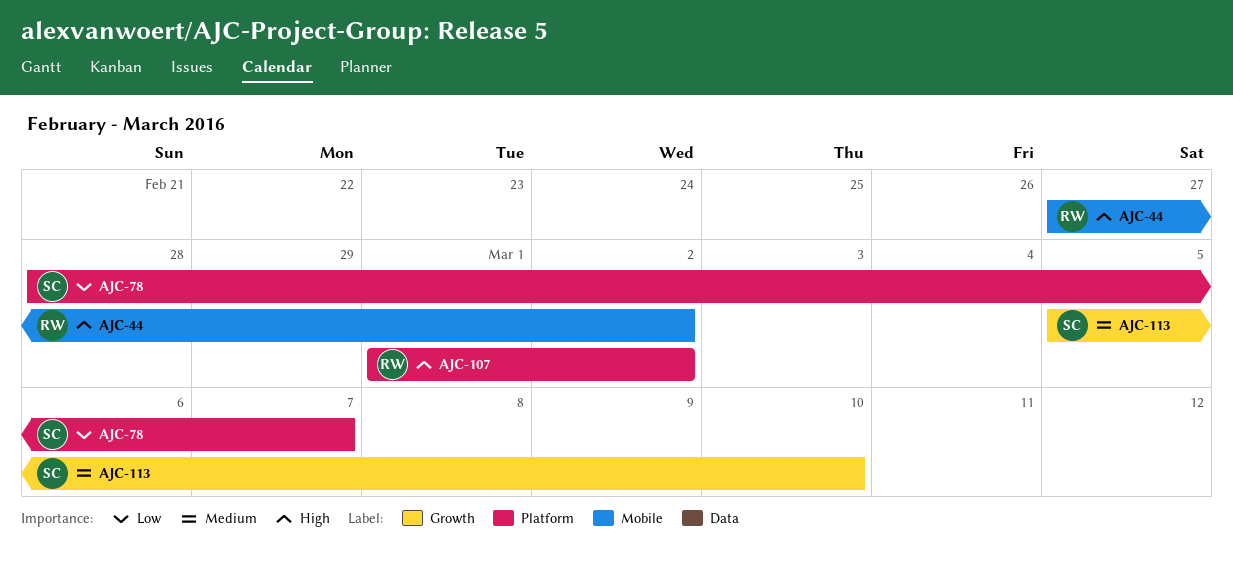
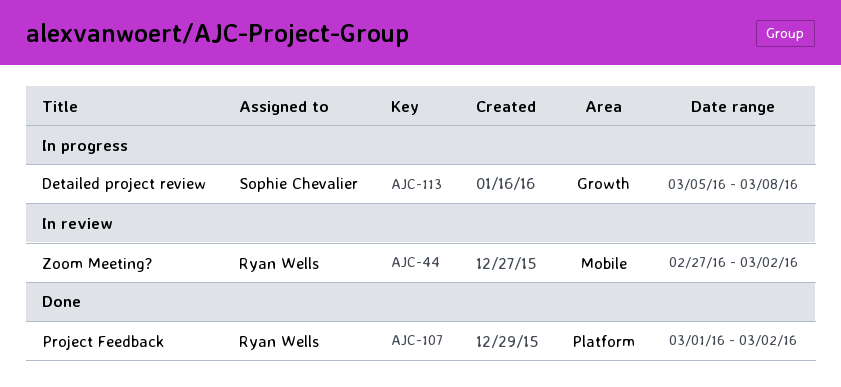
AJC-78: present -> none
AJC-113, due: Mar 10 -> Mar 8

